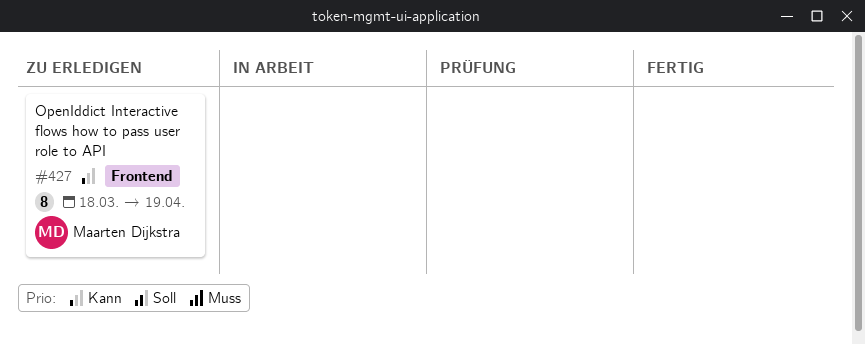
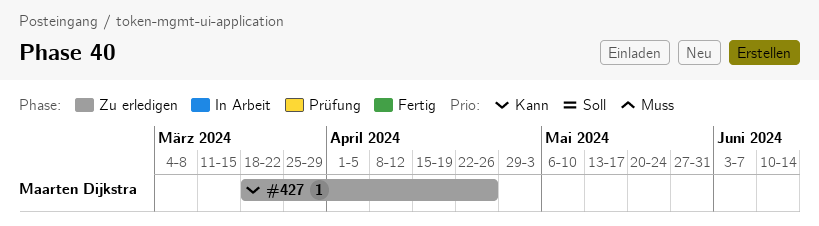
#427, estimate: 8 -> 1
#427, due: Apr 19 -> Apr 26

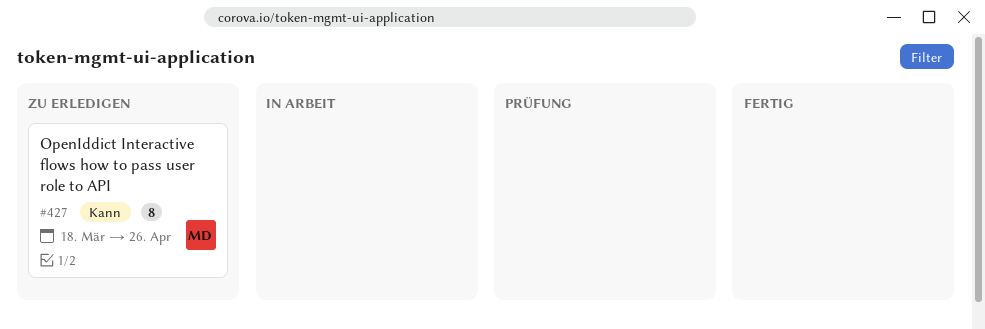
#427, estimate: 1 -> 8

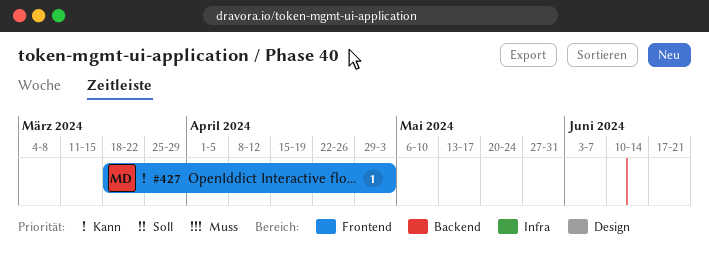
#427, estimate: 8 -> 1
#427, due: Apr 26 -> May 3

